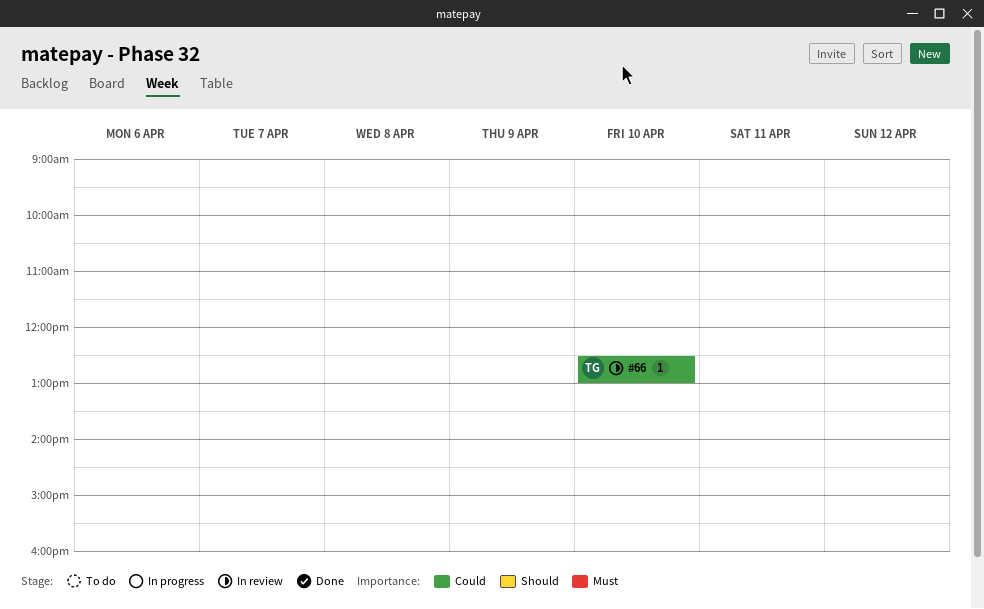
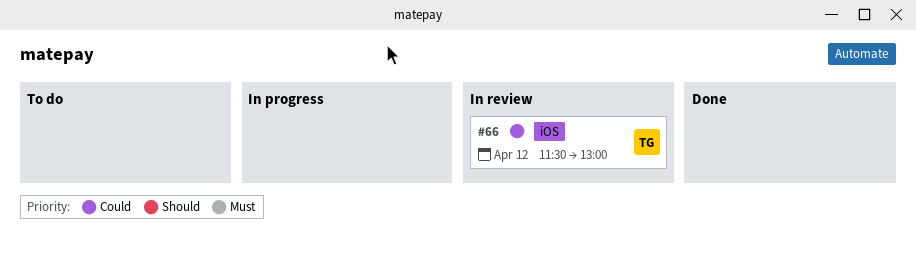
#66, day: Apr 10 -> Apr 12
#66, begins: 12:30 -> 11:30

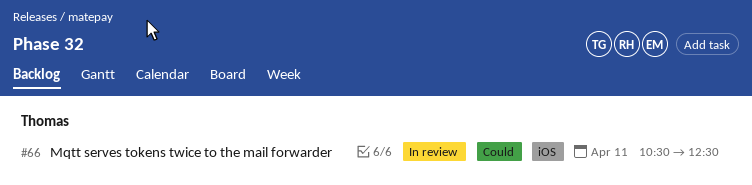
#66, day: Apr 12 -> Apr 11
#66, begins: 11:30 -> 10:30
#66, ends: 13:00 -> 12:30

